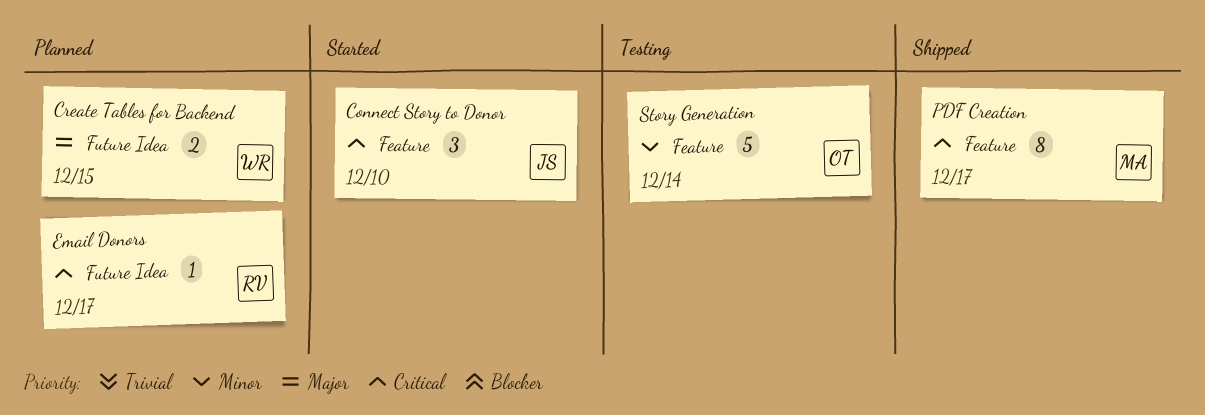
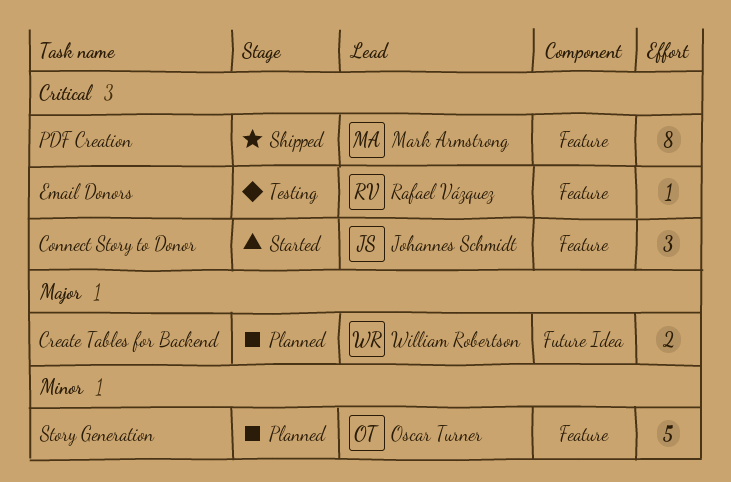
Email Donors, status: Planned -> Testing
Email Donors, label: Future Idea -> Feature
Story Generation, status: Testing -> Planned

